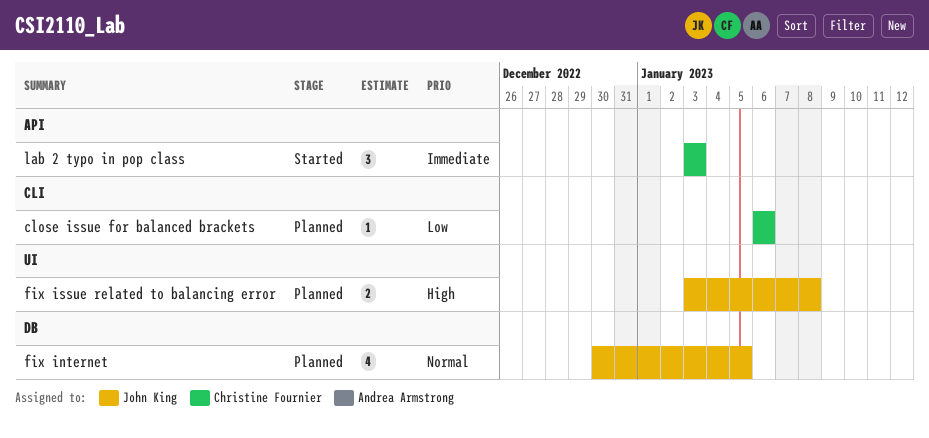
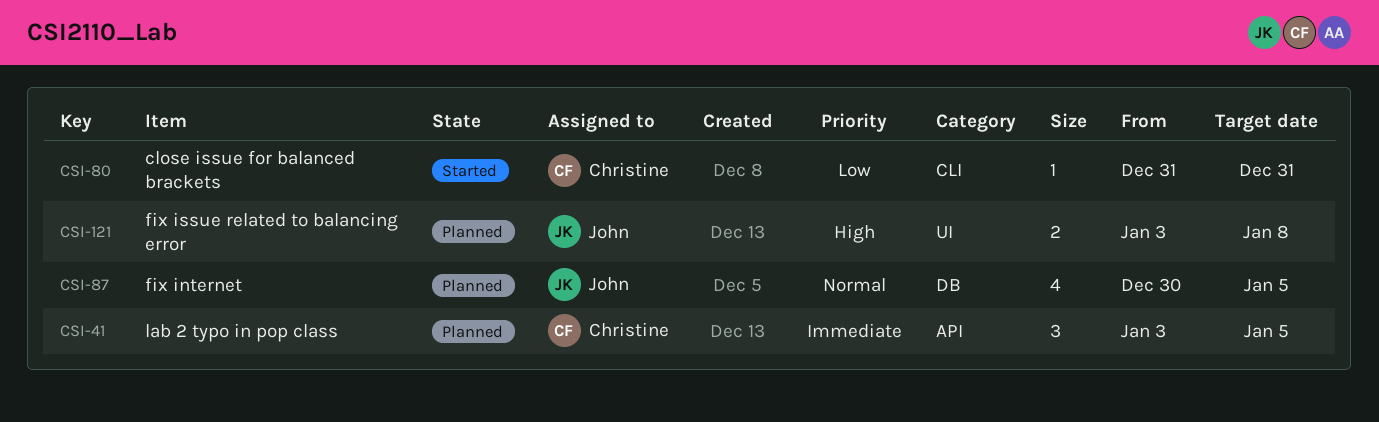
close issue for balanced brackets, status: Planned -> Started
close issue for balanced brackets, start: Jan 6 -> Dec 31
close issue for balanced brackets, due: Jan 6 -> Dec 31
lab 2 typo in pop class, status: Started -> Planned
lab 2 typo in pop class, due: Jan 3 -> Jan 5

